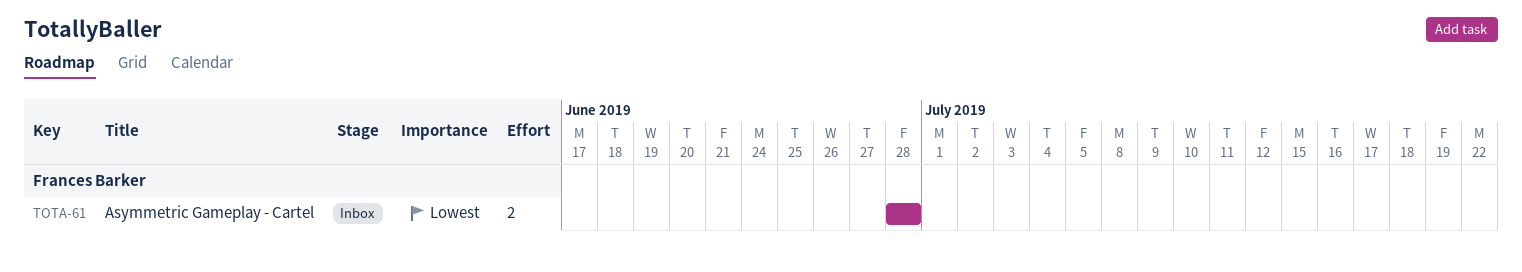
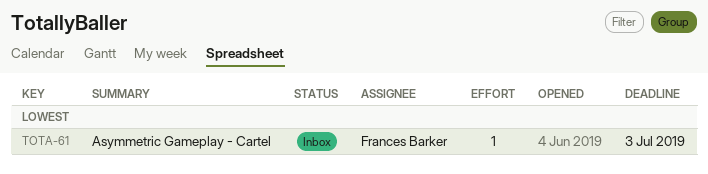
TOTA-61, estimate: 2 -> 1
TOTA-61, due: Jun 28 -> Jul 3

